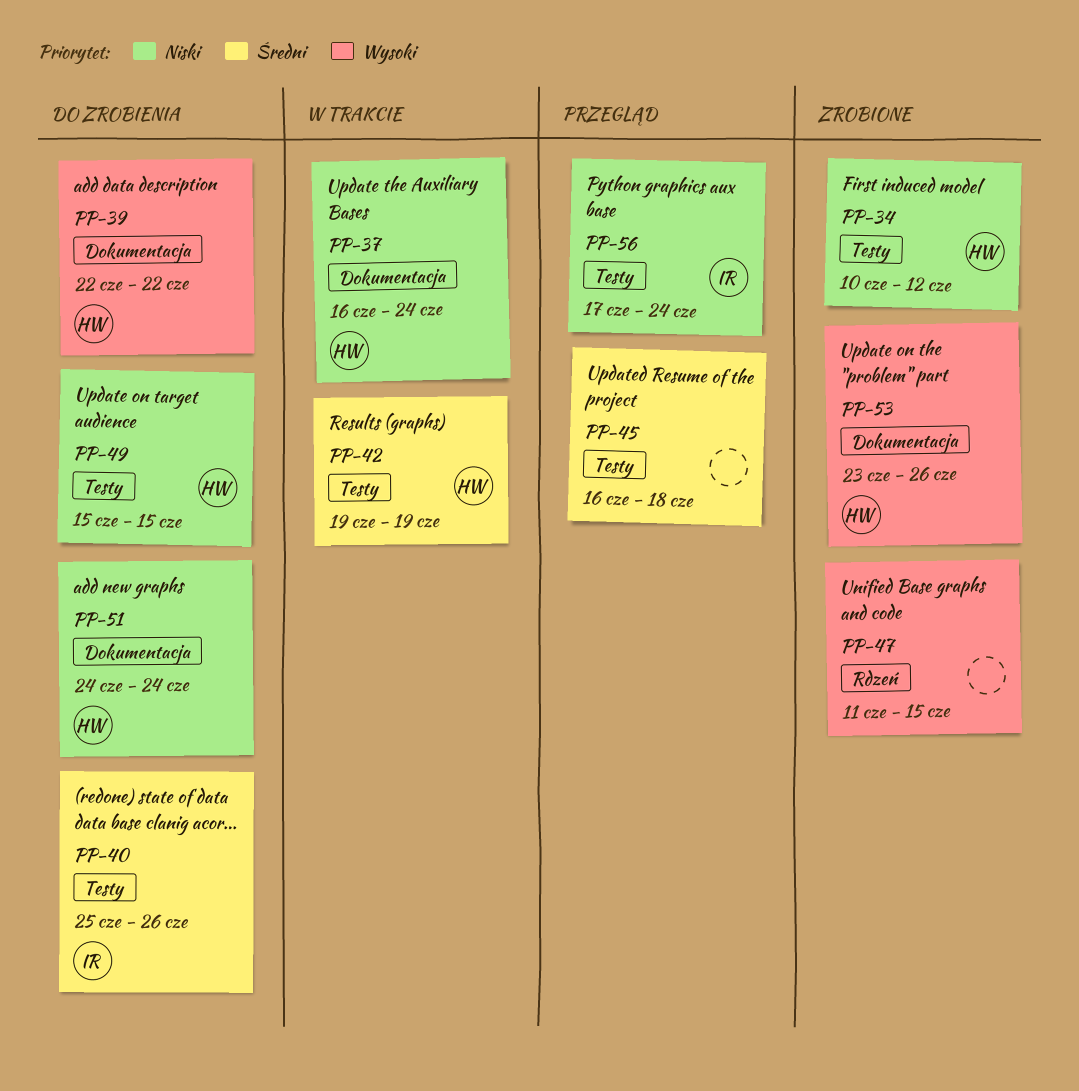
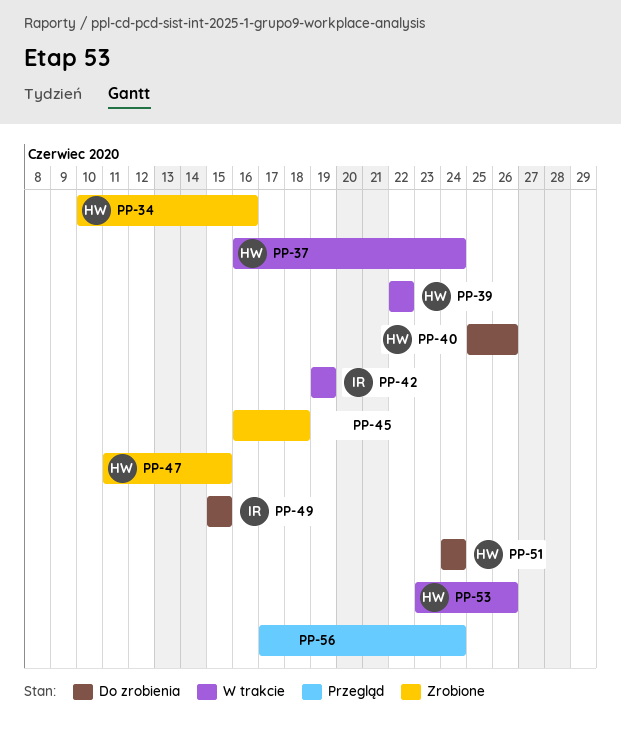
PP-34, due: Jun 12 -> Jun 16
PP-39, status: Do zrobienia -> W trakcie
PP-40, owner: IR -> HW
PP-42, owner: HW -> IR
PP-45, status: Przegląd -> Zrobione
PP-47, owner: none -> HW
PP-49, owner: HW -> IR
PP-53, status: Zrobione -> W trakcie
PP-56, owner: IR -> none

